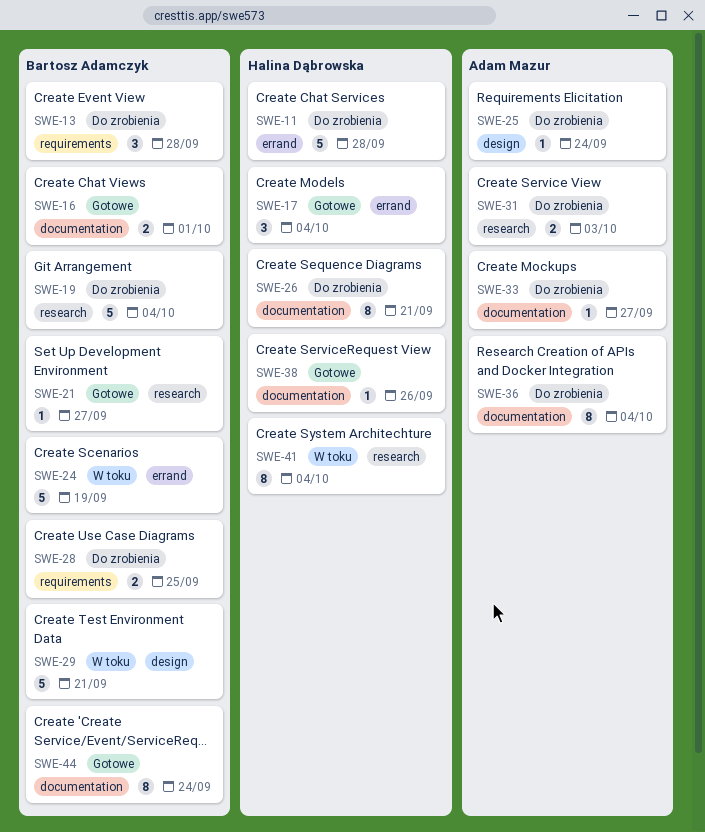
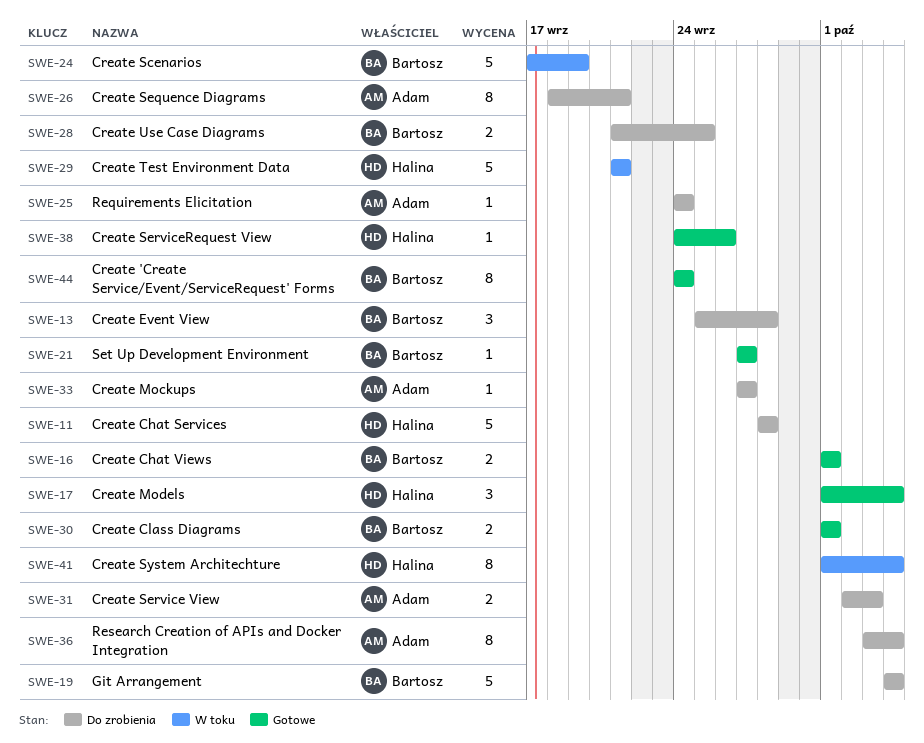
SWE-26, owner: Halina Dąbrowska -> Adam Mazur
SWE-29, owner: Bartosz Adamczyk -> Halina Dąbrowska
SWE-30: none -> present

